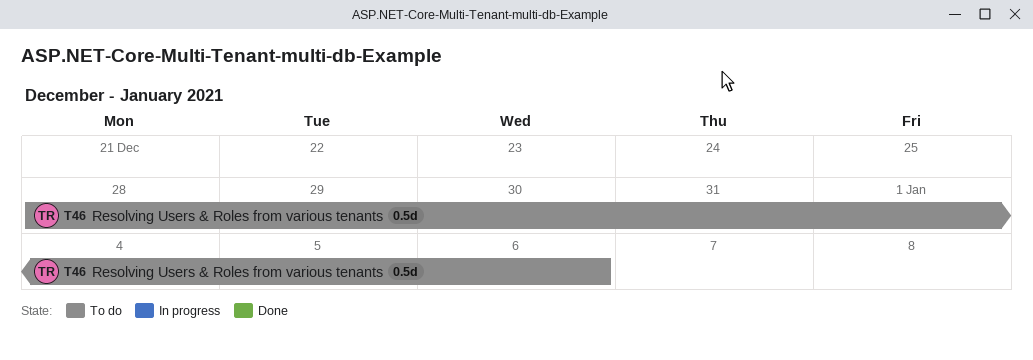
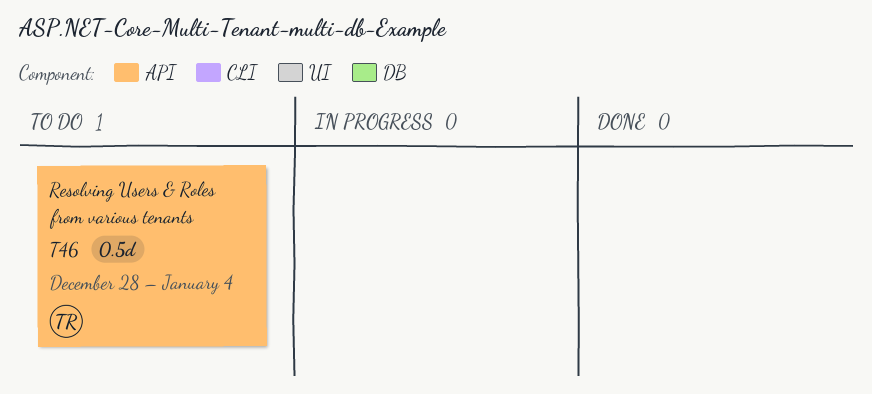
T46, due: Jan 6 -> Jan 4

